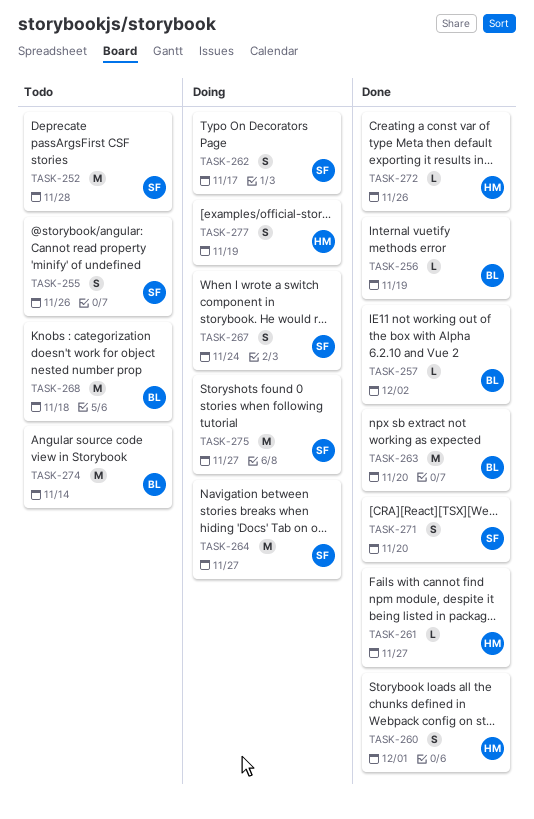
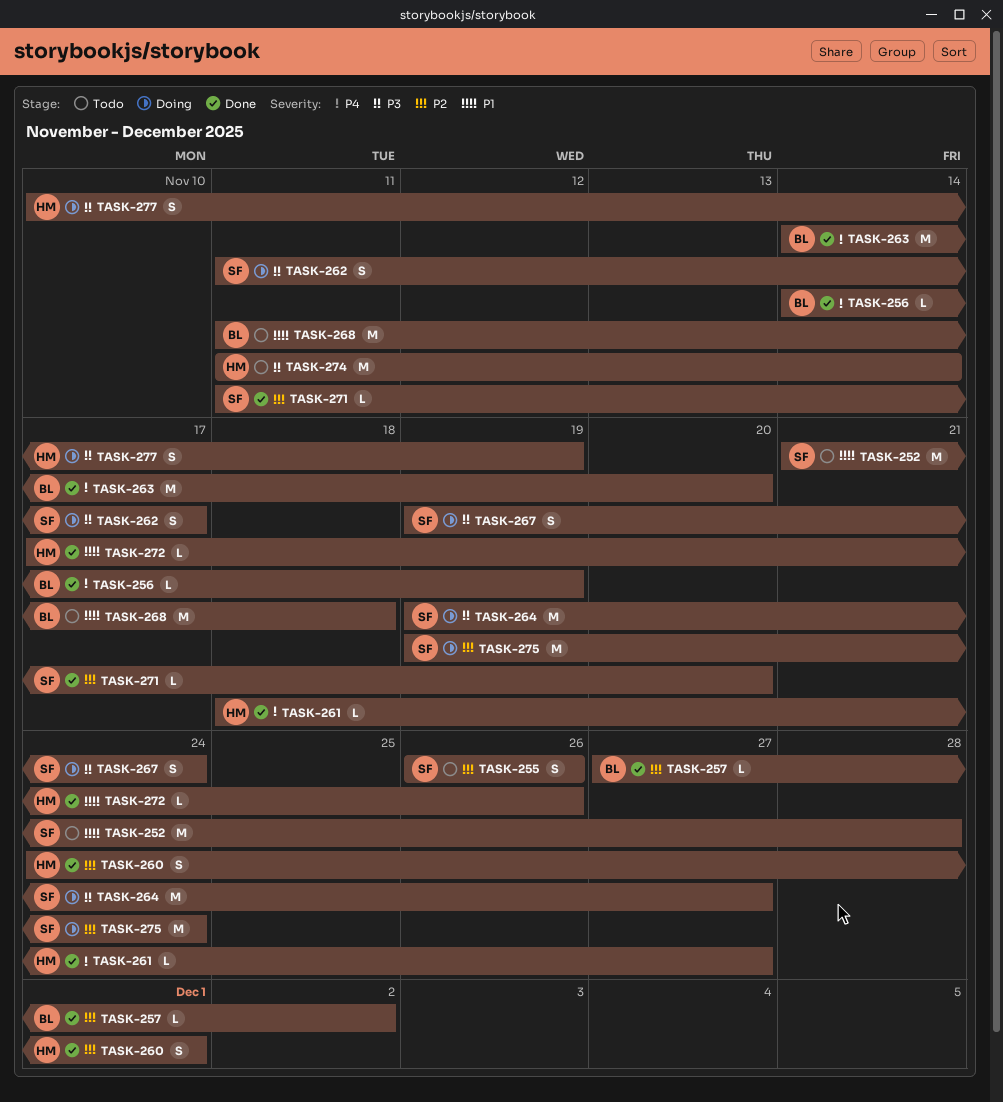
TASK-271, estimate: S -> L
TASK-274, owner: BL -> HM
TASK-275, due: Nov 27 -> Nov 24

